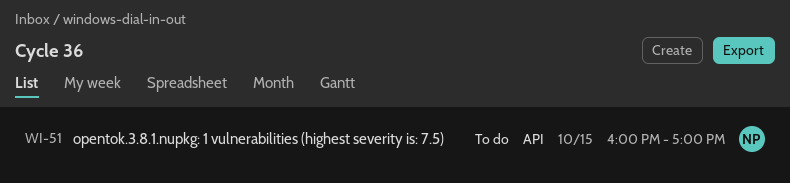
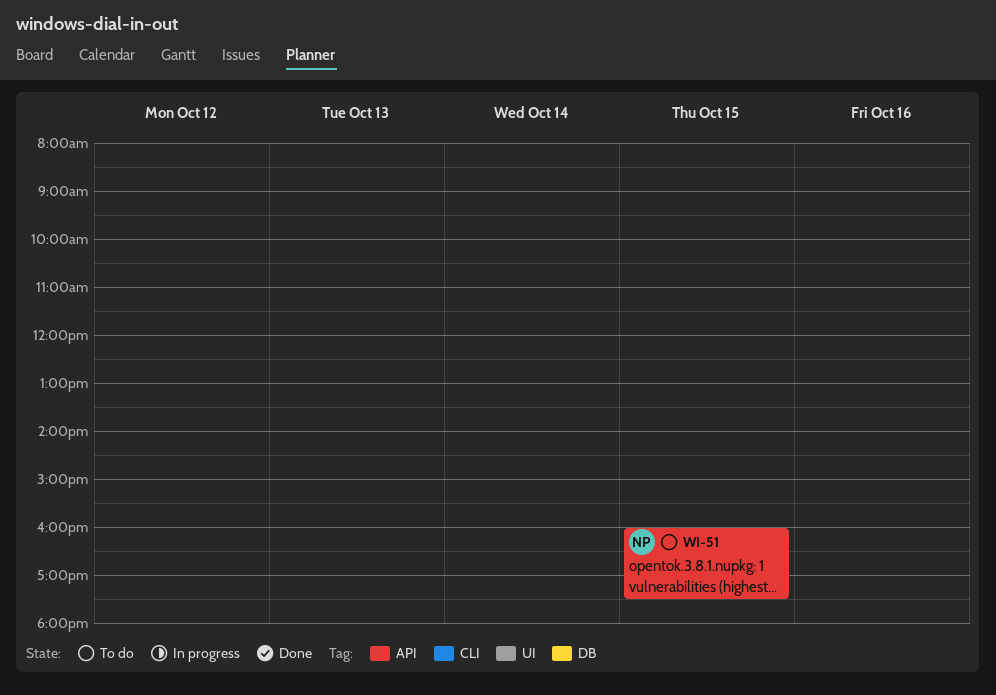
WI-51, ends: 17:00 -> 17:30

